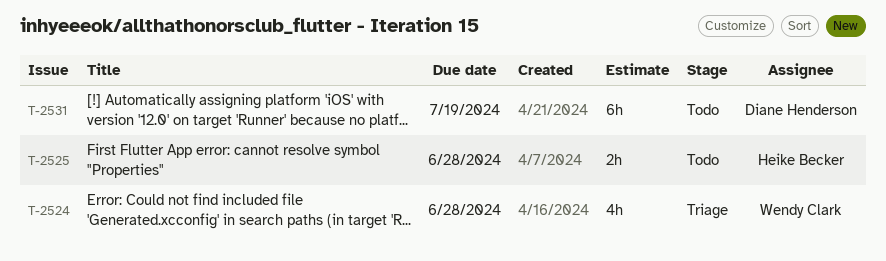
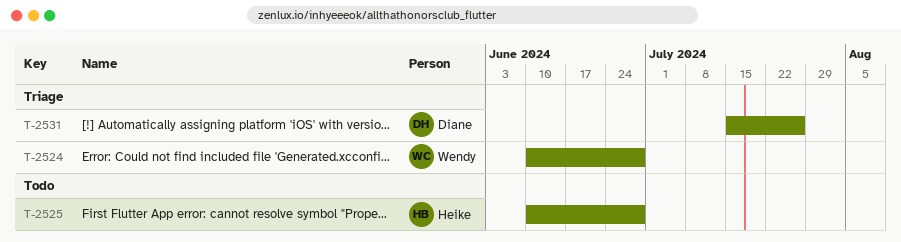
T-2531, status: Todo -> Triage
T-2531, due: Jul 19 -> Jul 26

